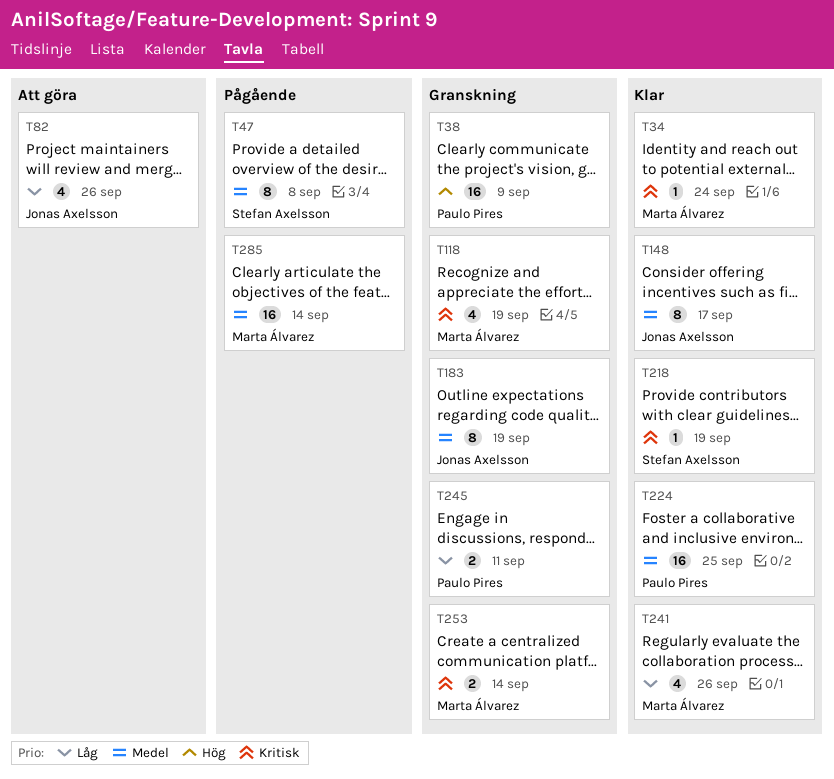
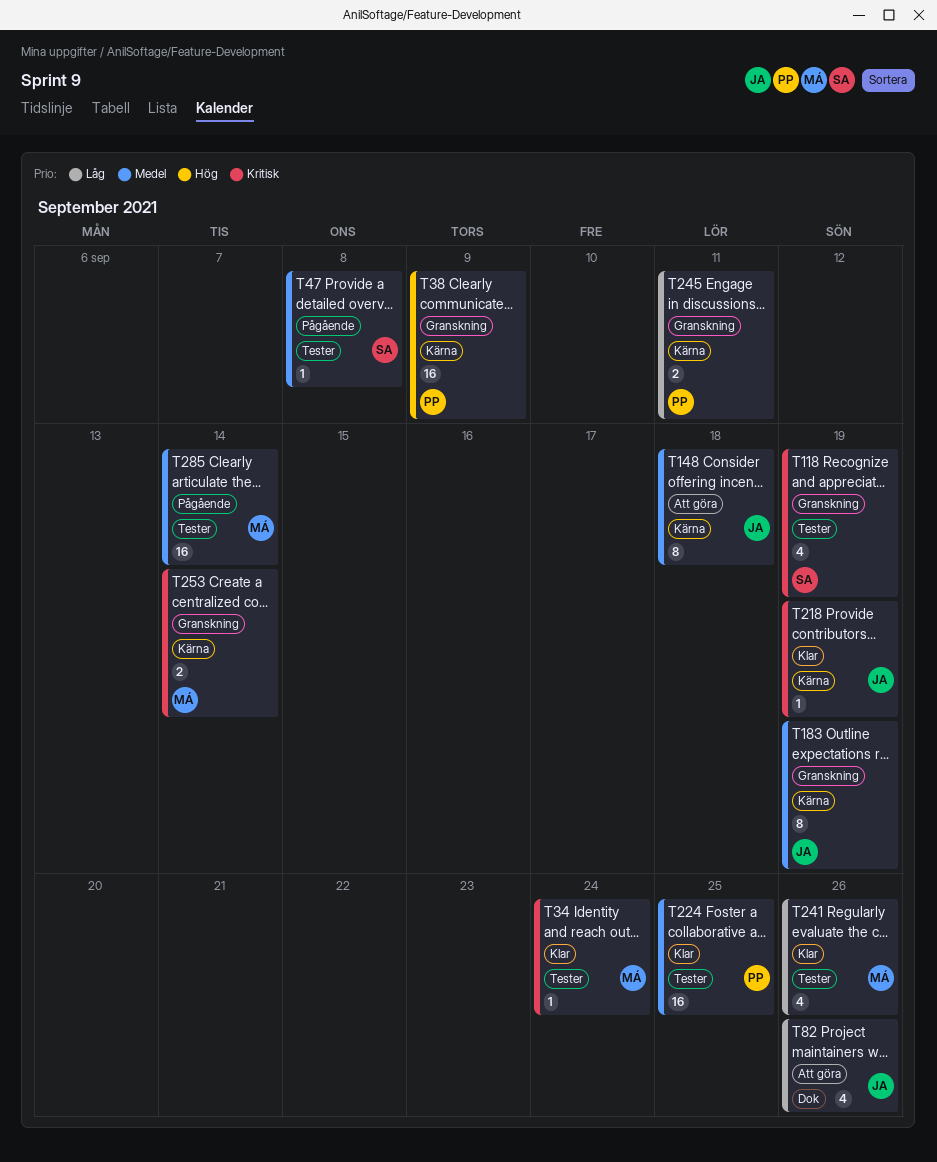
T47, estimate: 8 -> 1
T118, owner: Marta Álvarez -> Stefan Axelsson
T148, status: Klar -> Att göra
T148, due: Sep 17 -> Sep 18
T218, owner: Stefan Axelsson -> Jonas Axelsson

